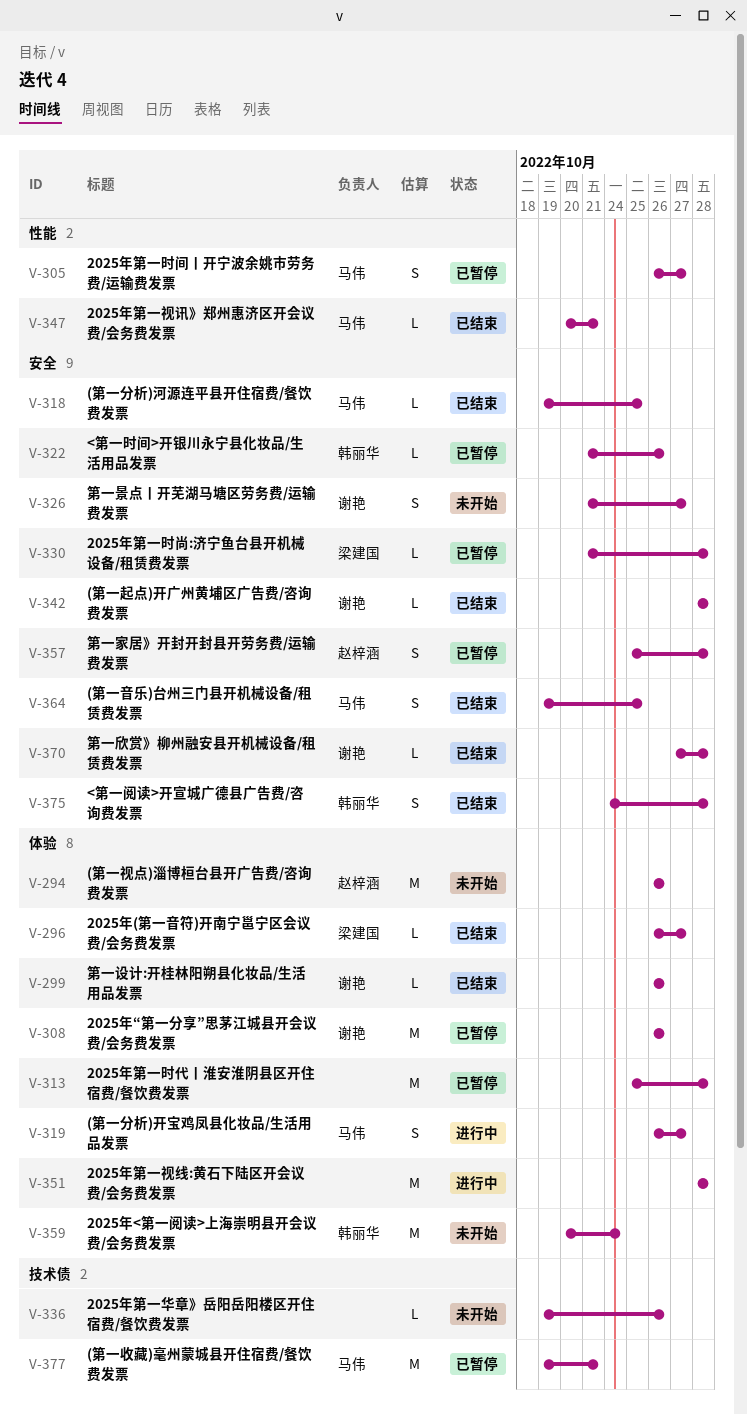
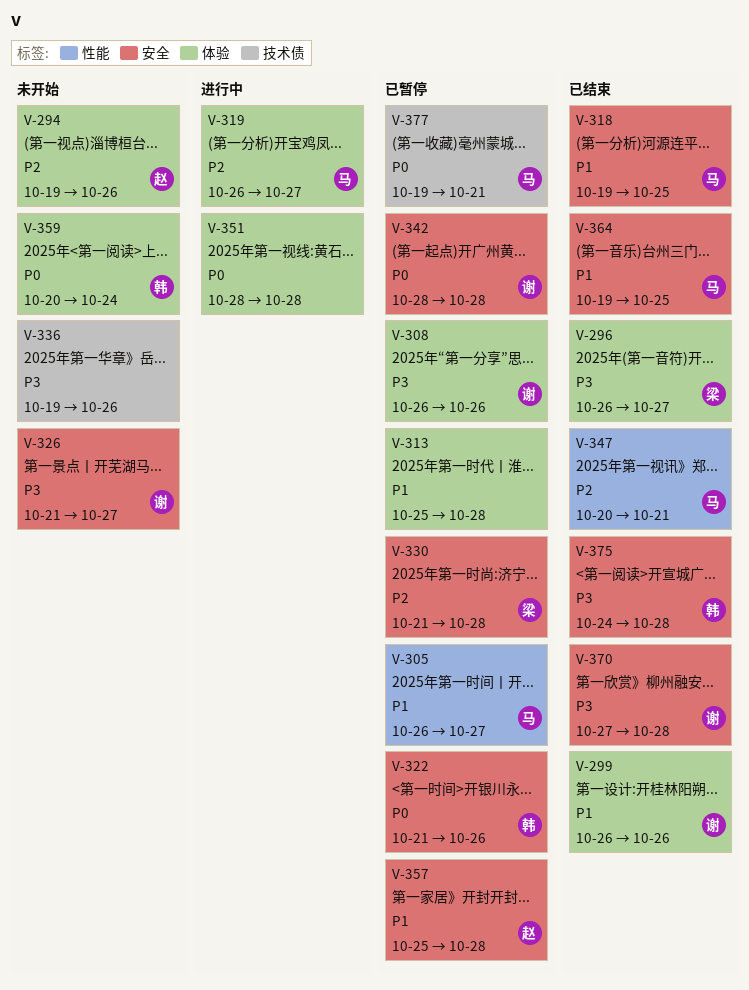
V-294, start: Oct 26 -> Oct 19
V-342, status: 已结束 -> 已暂停

